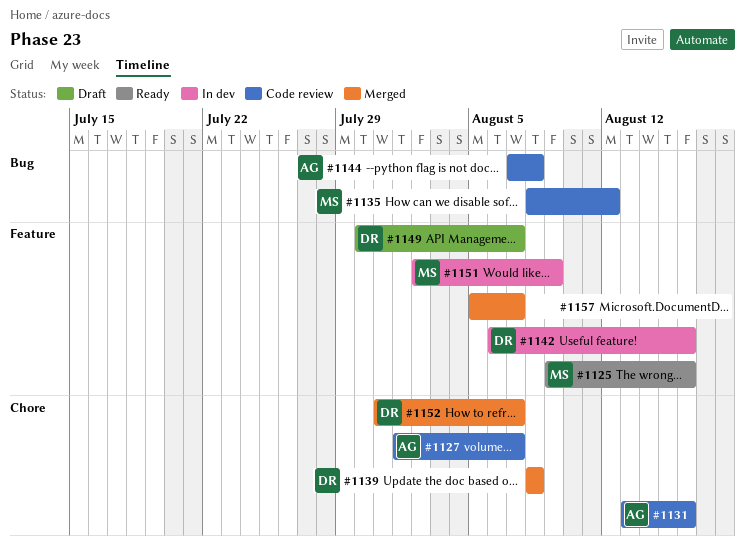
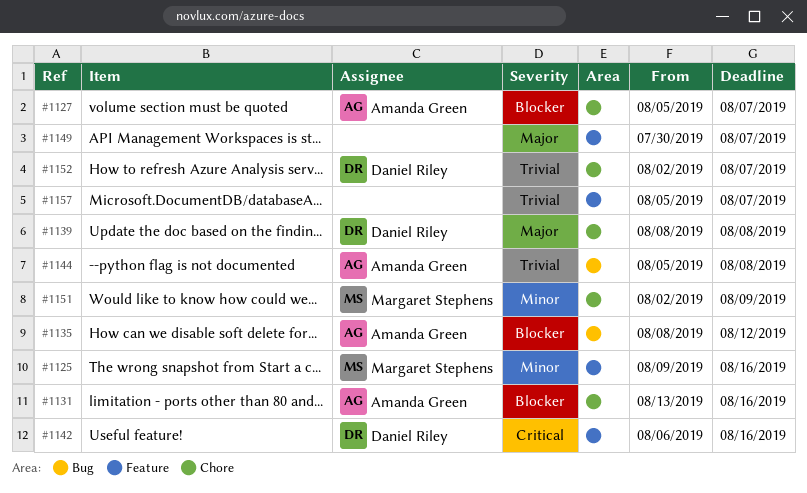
#1127, start: Aug 1 -> Aug 5
#1135, owner: Margaret Stephens -> Amanda Green
#1144, start: Aug 7 -> Aug 5
#1149, owner: Daniel Riley -> none
#1151, label: Feature -> Chore
#1152, start: Jul 31 -> Aug 2

